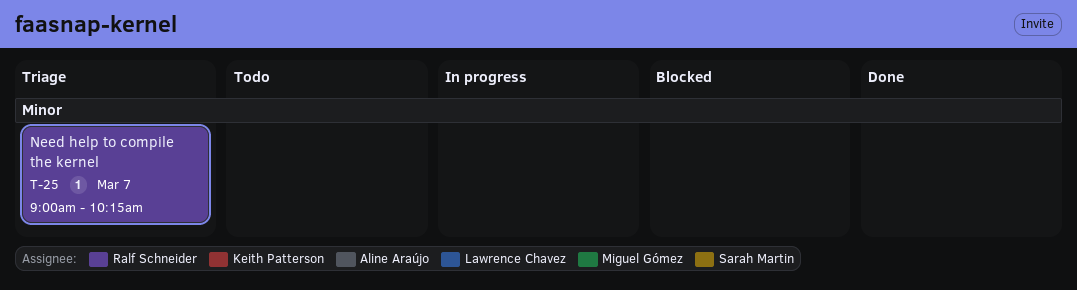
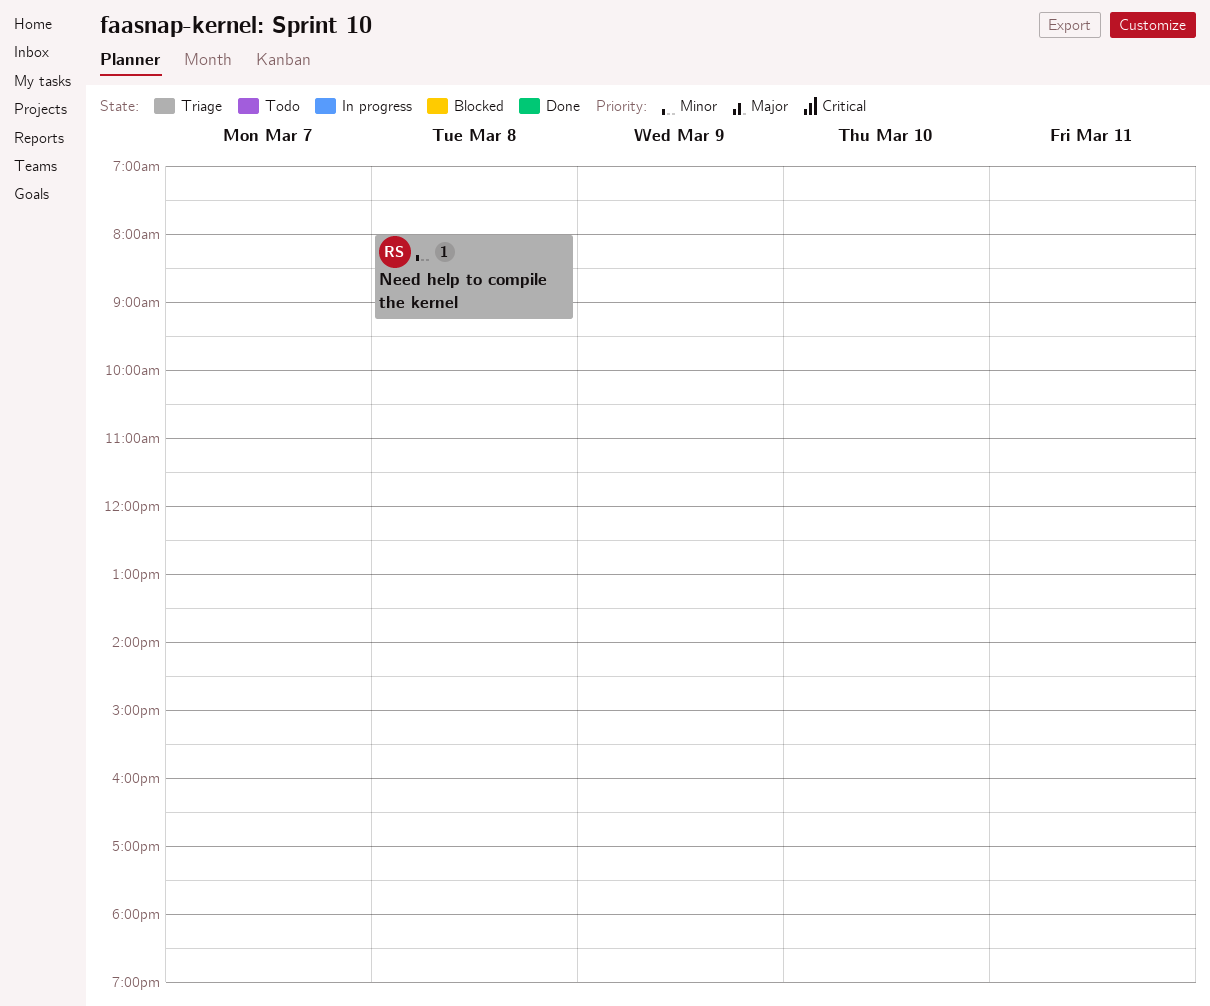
Need help to compile the kernel, day: Mar 7 -> Mar 8
Need help to compile the kernel, begins: 09:00 -> 08:00
Need help to compile the kernel, ends: 10:15 -> 09:15

